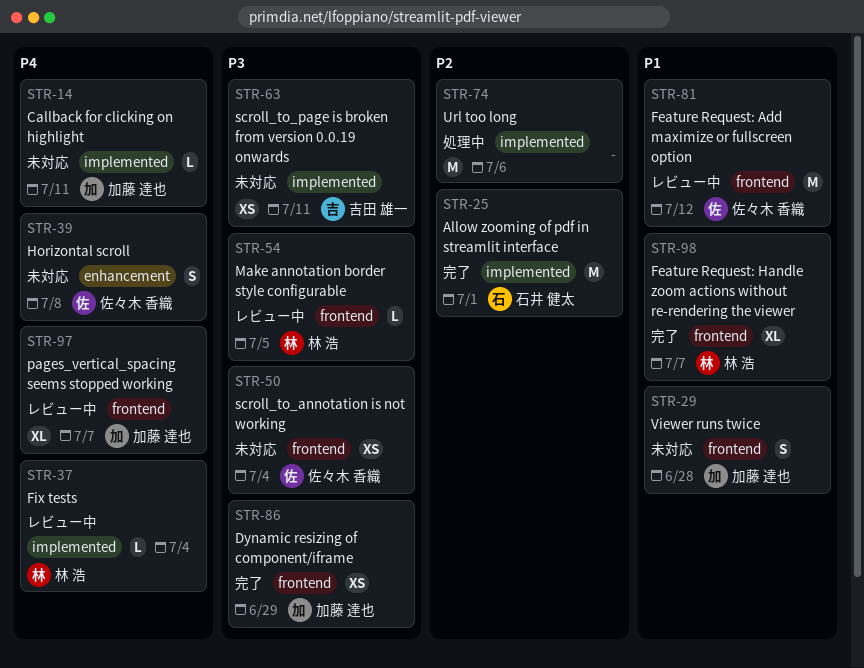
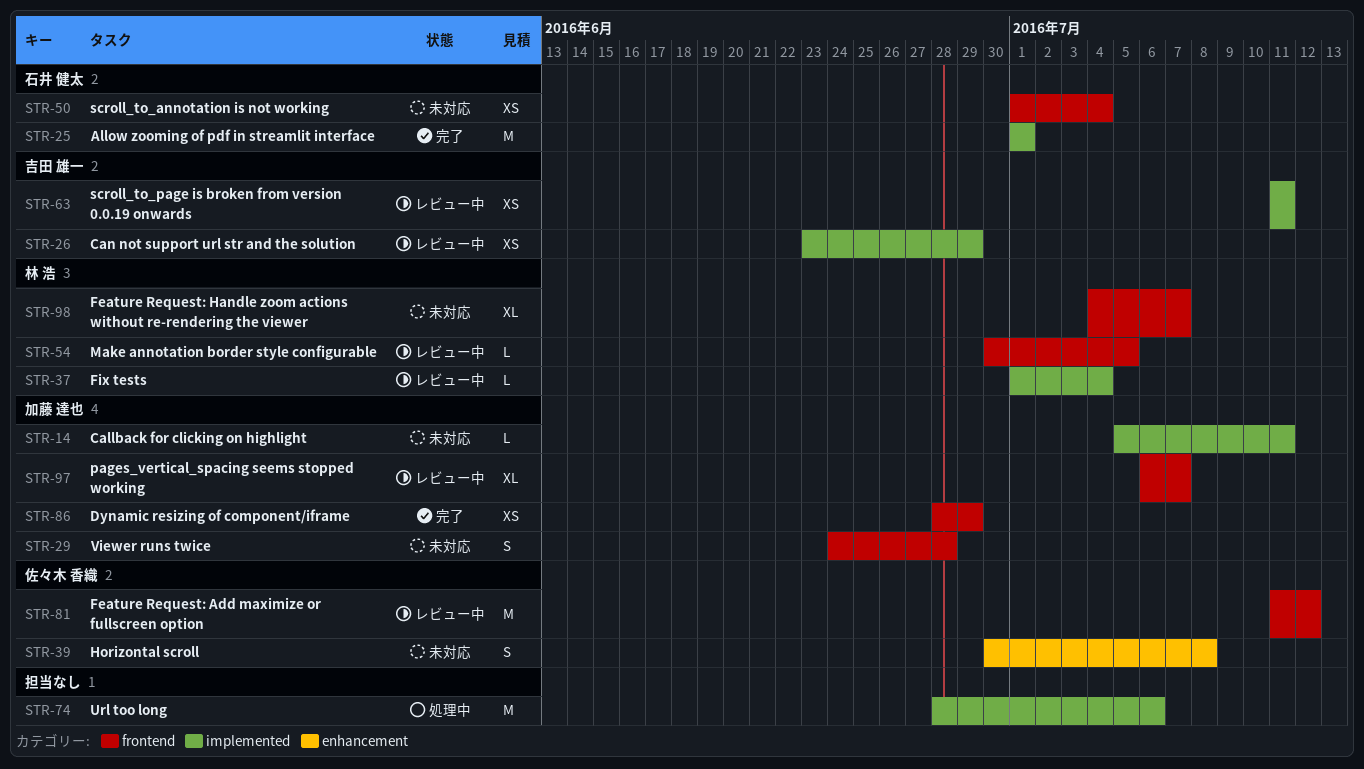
STR-26: none -> present
STR-50, owner: 佐々木 香織 -> 石井 健太
STR-63, status: 未対応 -> レビュー中
STR-98, status: 完了 -> 未対応

